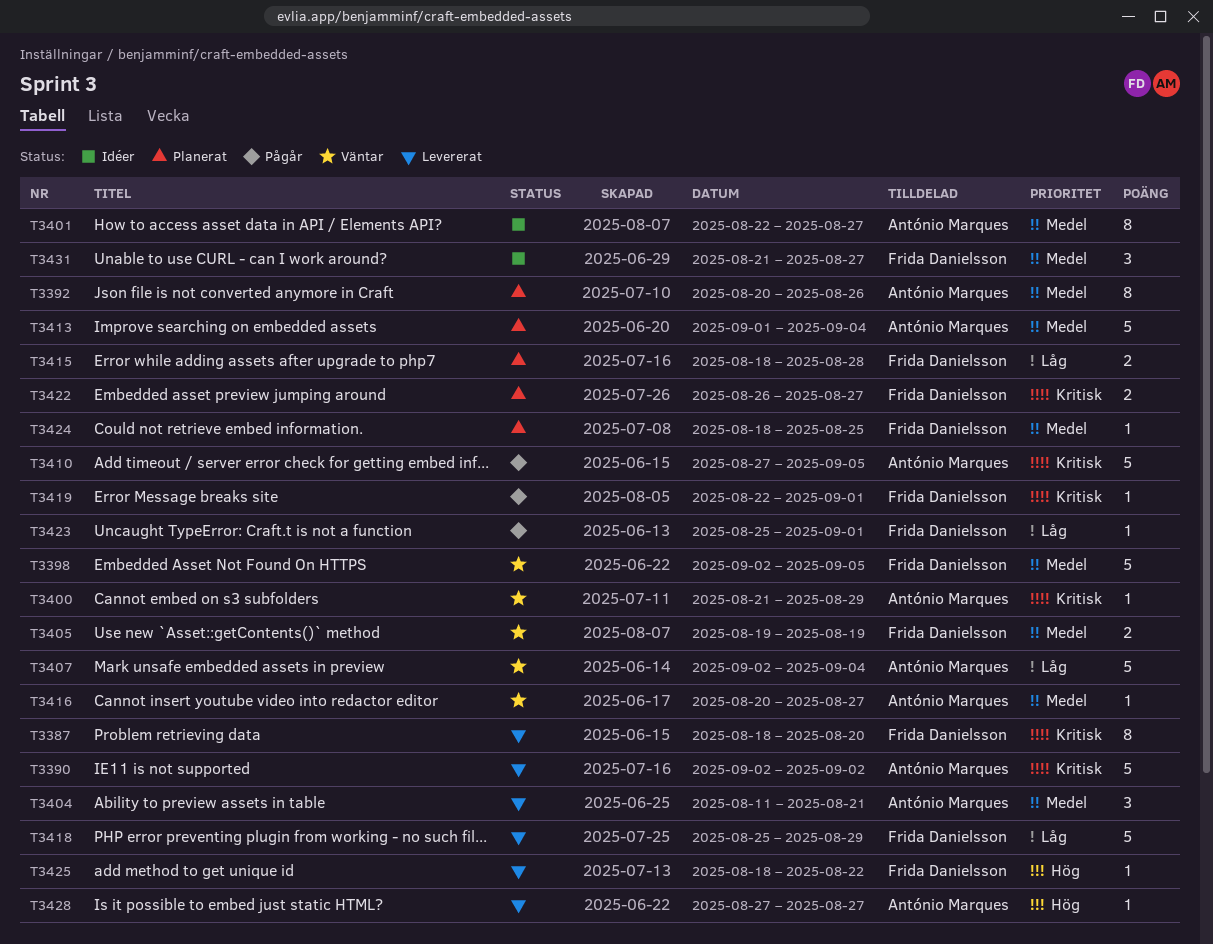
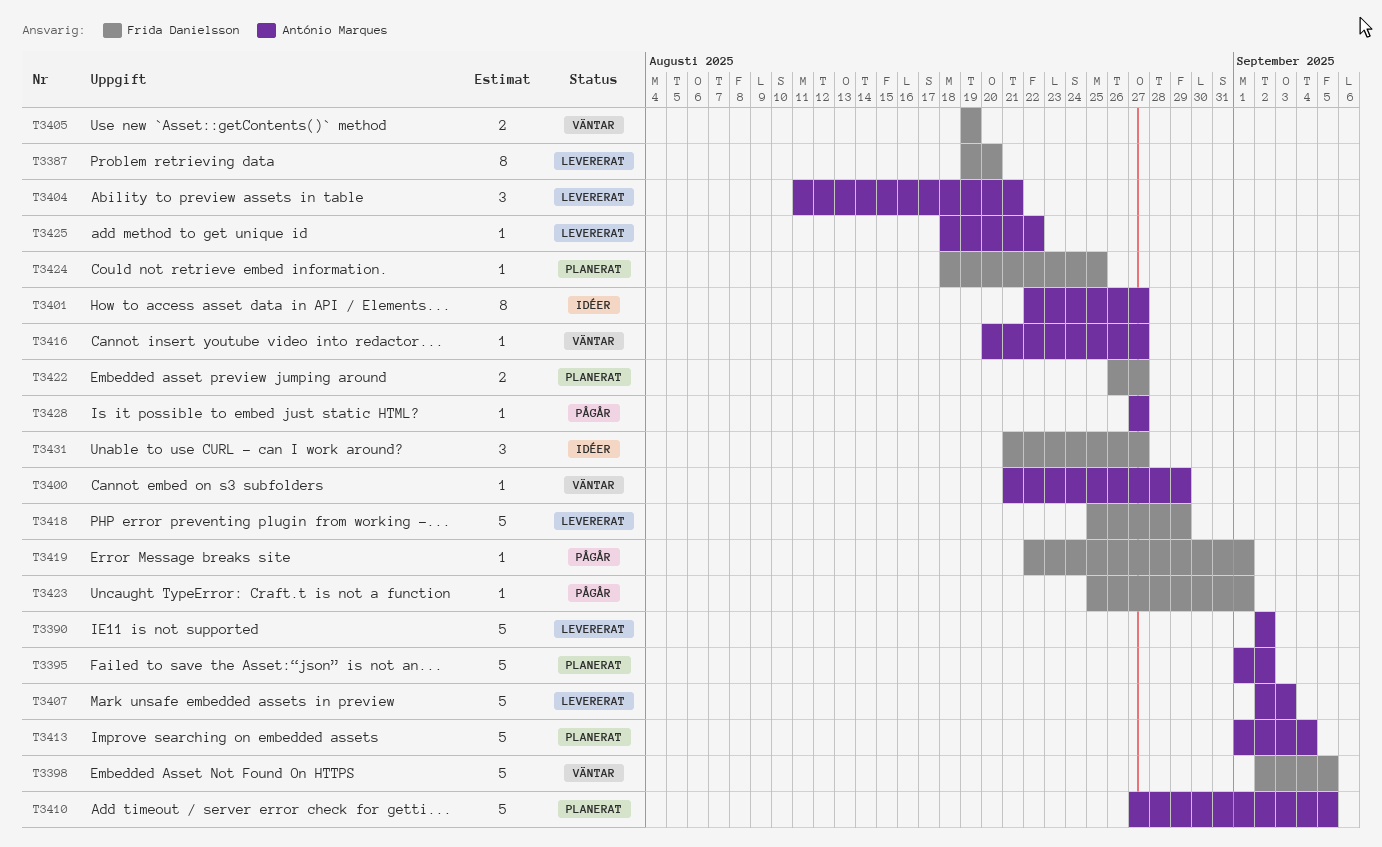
T3387, start: Aug 18 -> Aug 19
T3392: present -> none
T3395: none -> present
T3407, status: Väntar -> Levererat
T3407, due: Sep 4 -> Sep 3
T3410, status: Pågår -> Planerat
T3415: present -> none
T3425, owner: Frida Danielsson -> António Marques
T3428, status: Levererat -> Pågår

